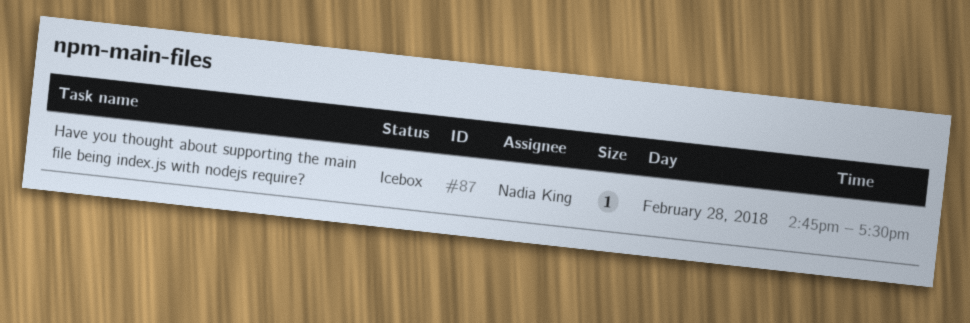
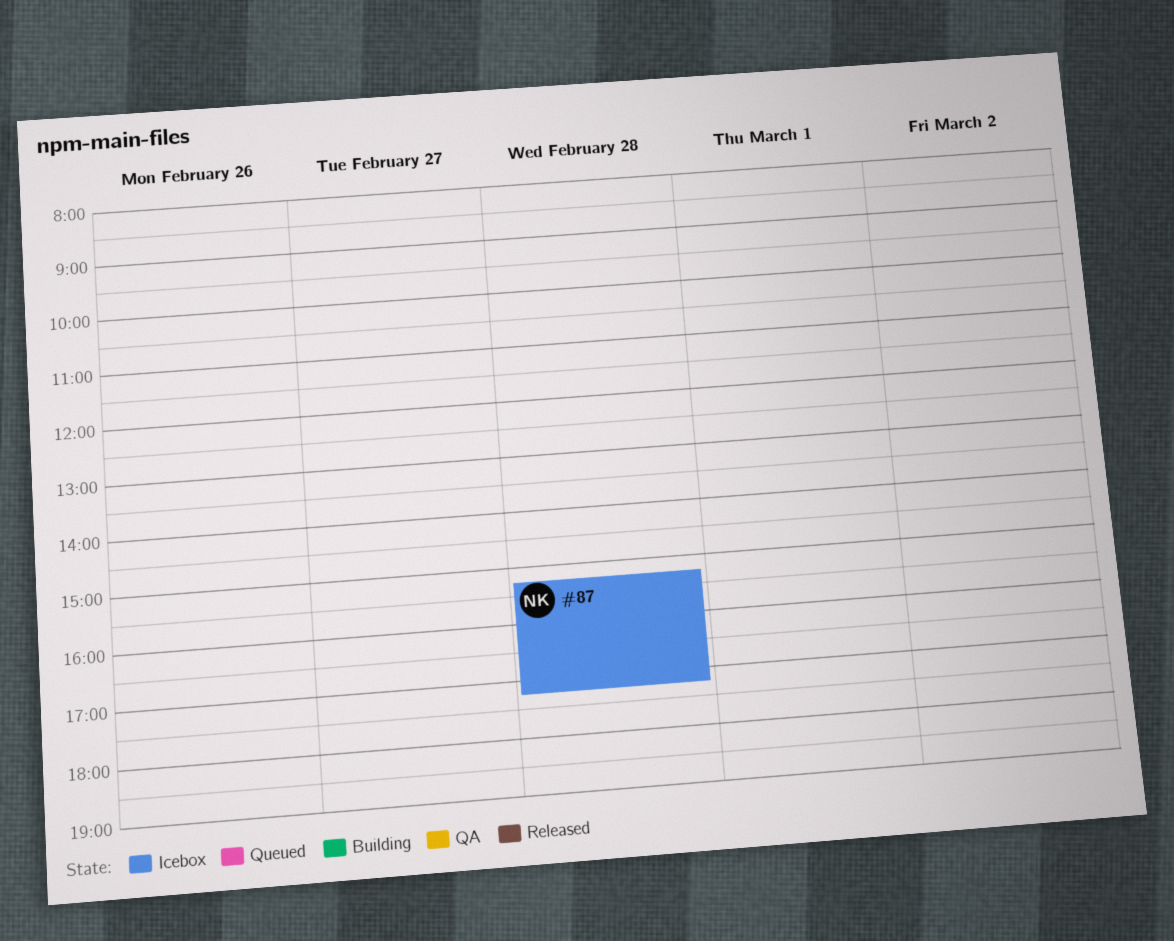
#87, begins: 14:45 -> 15:15
#87, ends: 17:30 -> 17:15

